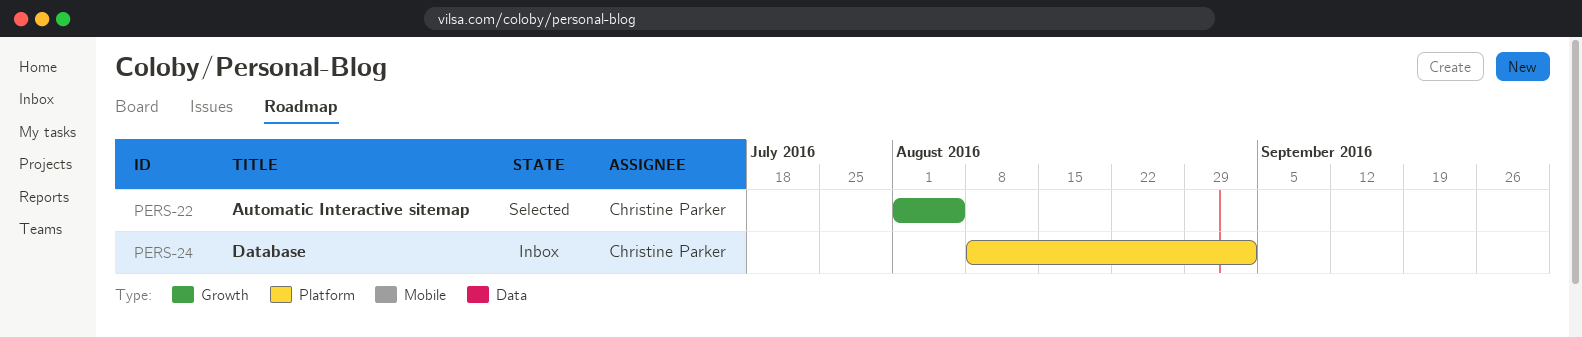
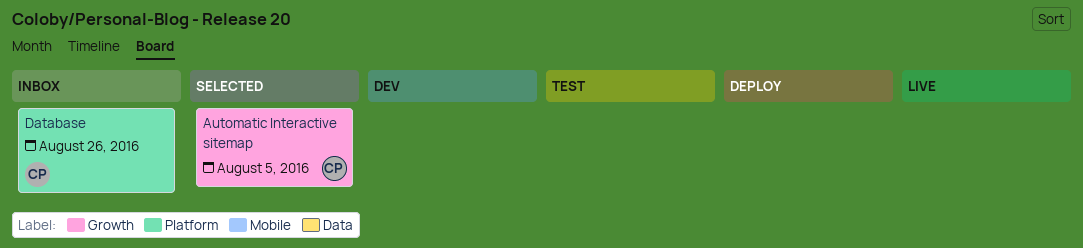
Database, due: Sep 2 -> Aug 26

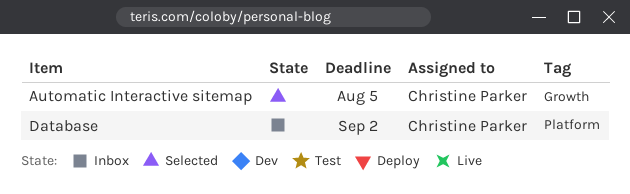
Database, due: Aug 26 -> Sep 2

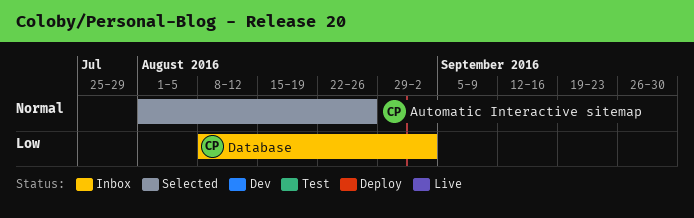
Automatic Interactive sitemap, due: Aug 5 -> Aug 26

